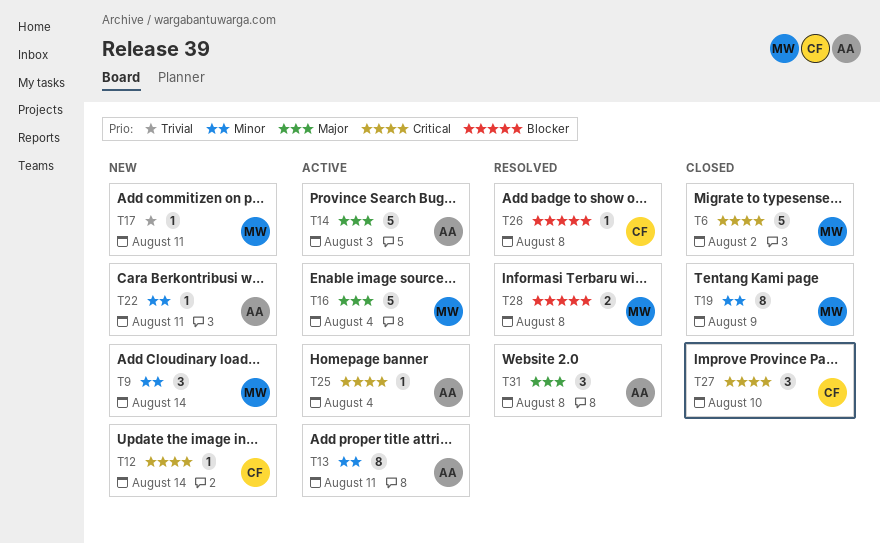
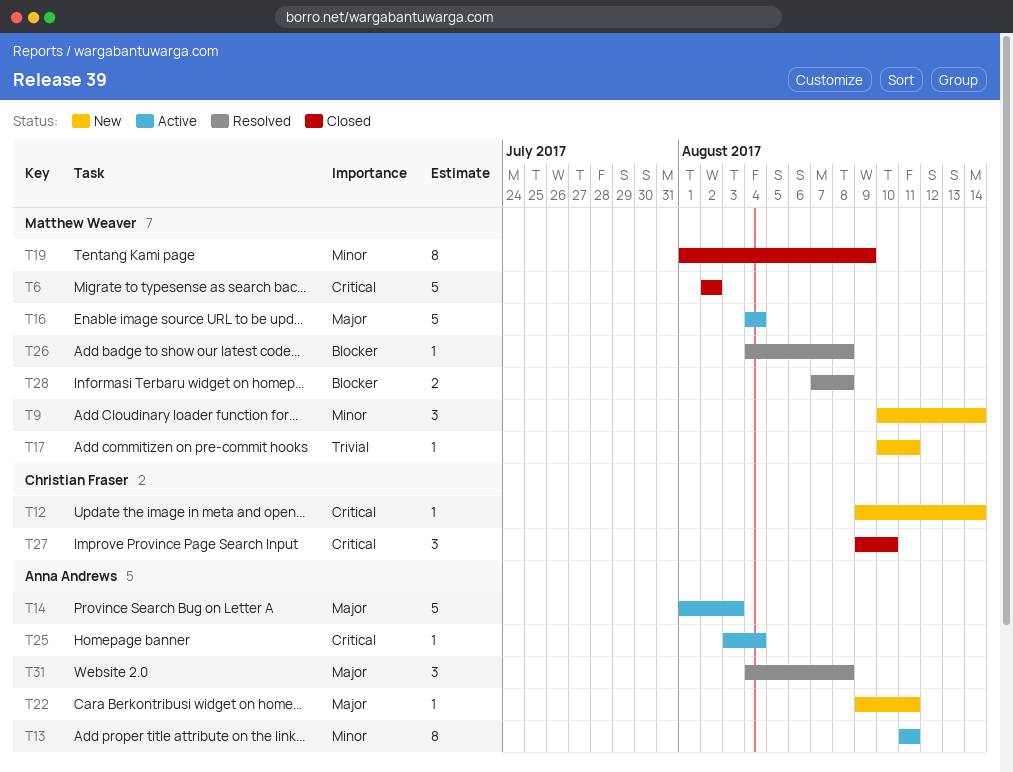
T22, priority: Minor -> Major
T26, owner: Christian Fraser -> Matthew Weaver

